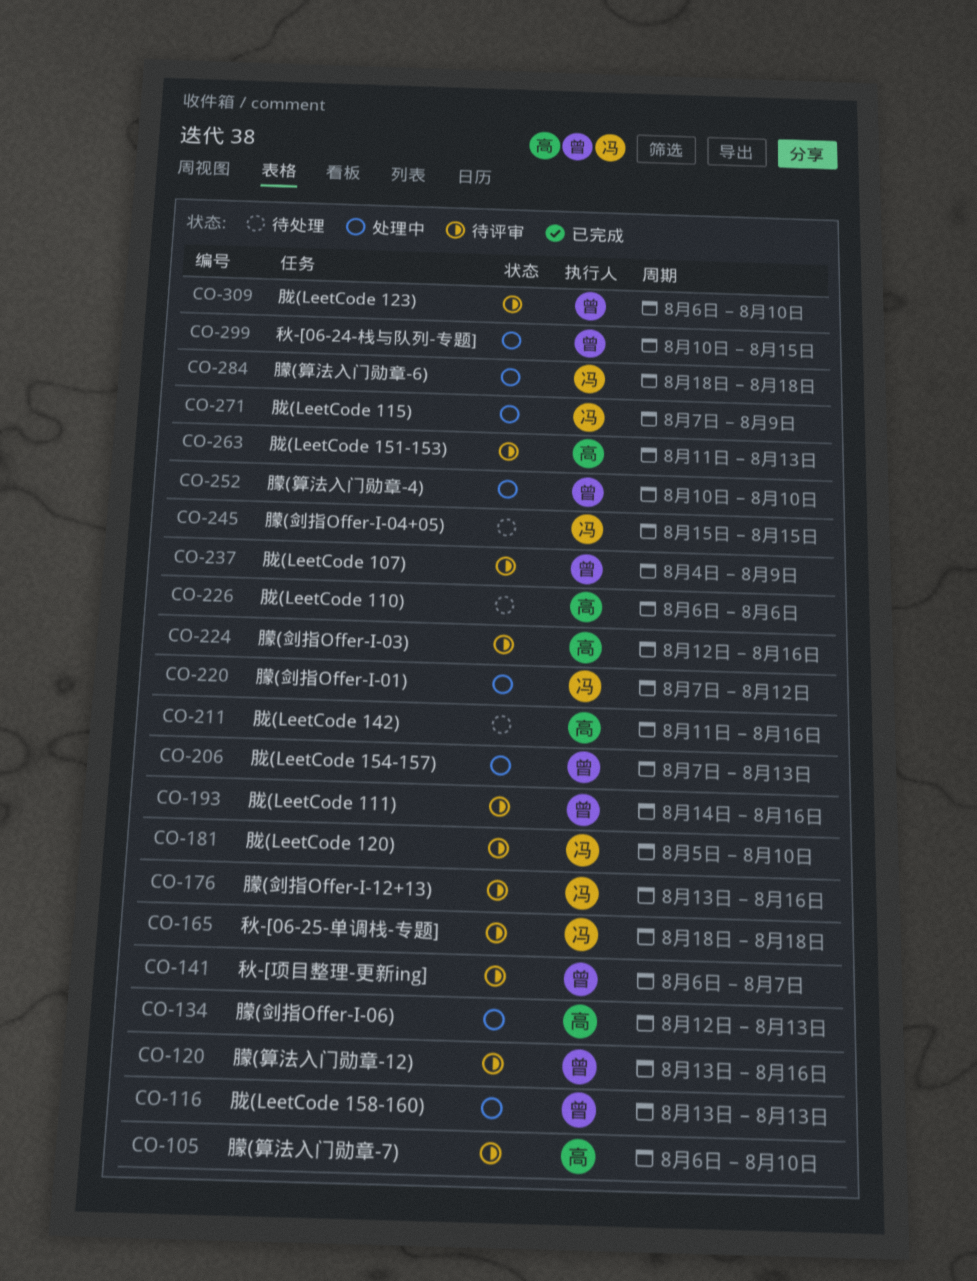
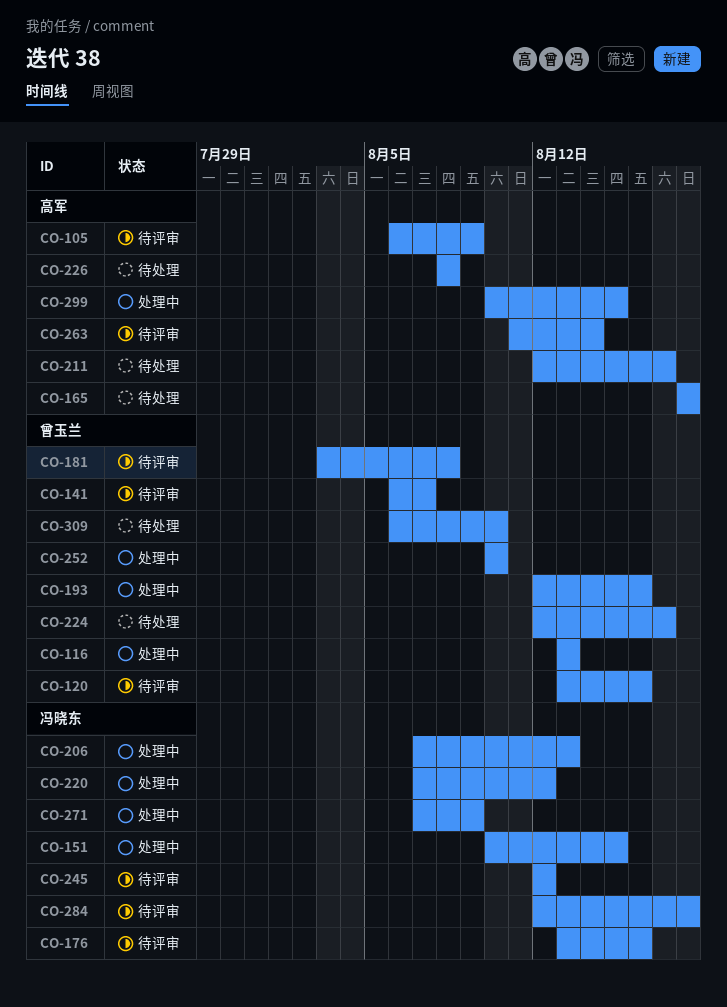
CO-105, due: Aug 10 -> Aug 9
CO-134: present -> none
CO-151: none -> present
CO-165, status: 待评审 -> 待处理
CO-165, owner: 冯晓东 -> 高军
CO-181, owner: 冯晓东 -> 曾玉兰
CO-181, start: Aug 5 -> Aug 3
CO-181, due: Aug 10 -> Aug 8
CO-193, status: 待评审 -> 处理中
CO-193, start: Aug 14 -> Aug 12
CO-206, owner: 曾玉兰 -> 冯晓东
CO-211, start: Aug 11 -> Aug 12
CO-211, due: Aug 16 -> Aug 17
CO-224, status: 待评审 -> 待处理
CO-224, owner: 高军 -> 曾玉兰
CO-224, due: Aug 16 -> Aug 17
CO-226, start: Aug 6 -> Aug 8
CO-226, due: Aug 6 -> Aug 8
CO-237: present -> none
CO-245, status: 待处理 -> 待评审
CO-245, start: Aug 15 -> Aug 12
CO-245, due: Aug 15 -> Aug 12
CO-263, due: Aug 13 -> Aug 14
CO-284, status: 处理中 -> 待评审
CO-284, start: Aug 18 -> Aug 12
CO-299, owner: 曾玉兰 -> 高军
CO-309, status: 待评审 -> 待处理

